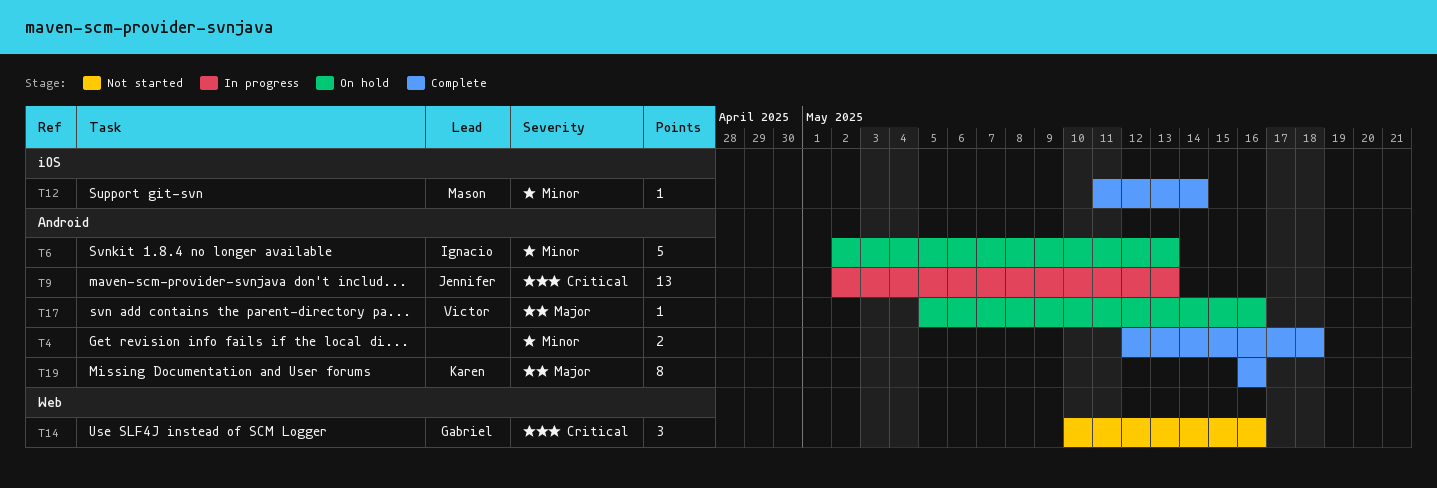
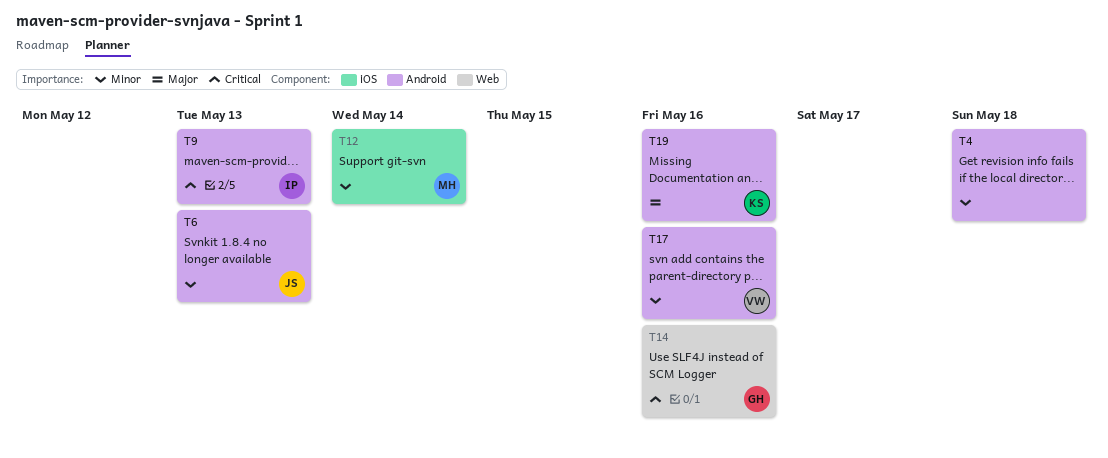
T6, owner: Ignacio -> Jennifer
T9, owner: Jennifer -> Ignacio
T17, priority: Major -> Minor

